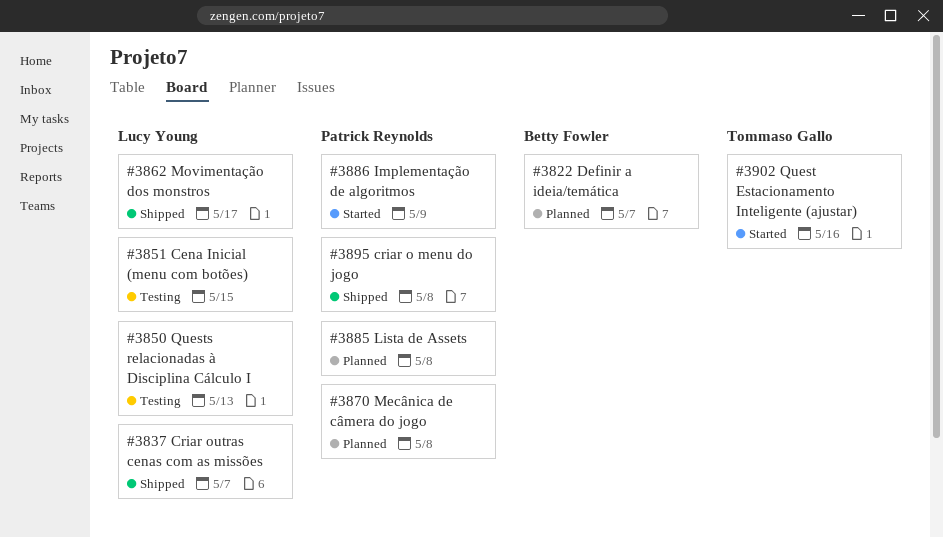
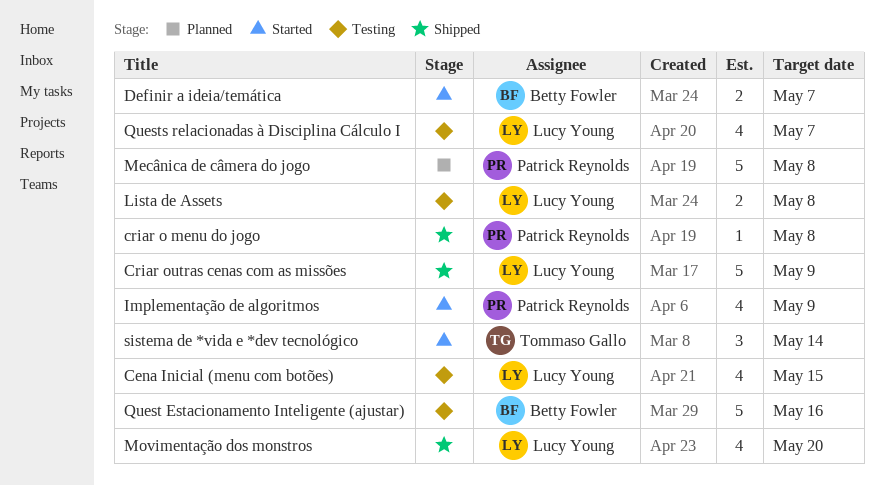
Criar outras cenas com as missões, due: May 7 -> May 9
Definir a ideia/temática, status: Planned -> Started
Lista de Assets, status: Planned -> Testing
Lista de Assets, owner: Patrick Reynolds -> Lucy Young
Movimentação dos monstros, due: May 17 -> May 20
Quest Estacionamento Inteligente (ajustar), status: Started -> Testing
Quest Estacionamento Inteligente (ajustar), owner: Tommaso Gallo -> Betty Fowler
Quests relacionadas à Disciplina Cálculo I, due: May 13 -> May 7
sistema de *vida e *dev tecnológico: none -> present

